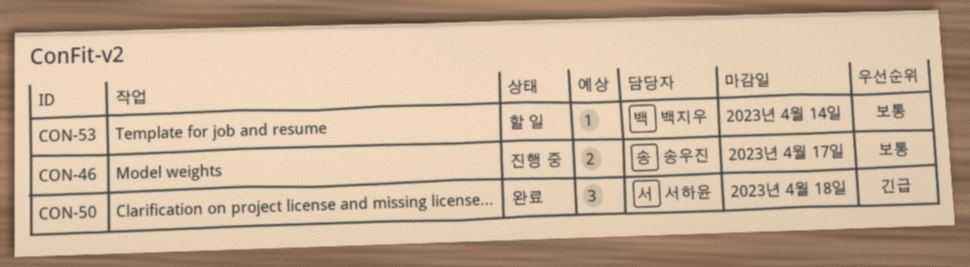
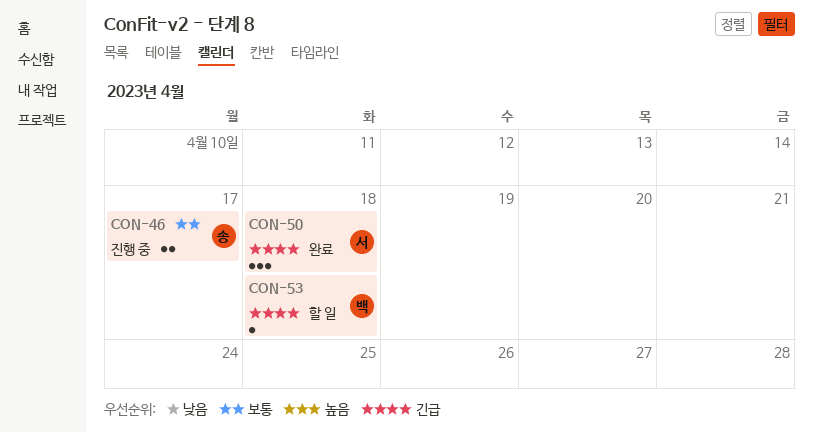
CON-53, priority: 보통 -> 긴급
CON-53, due: Apr 14 -> Apr 18

